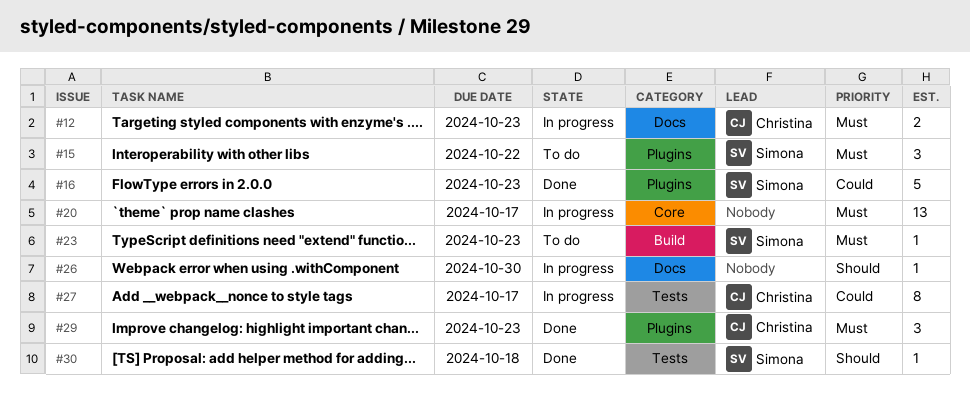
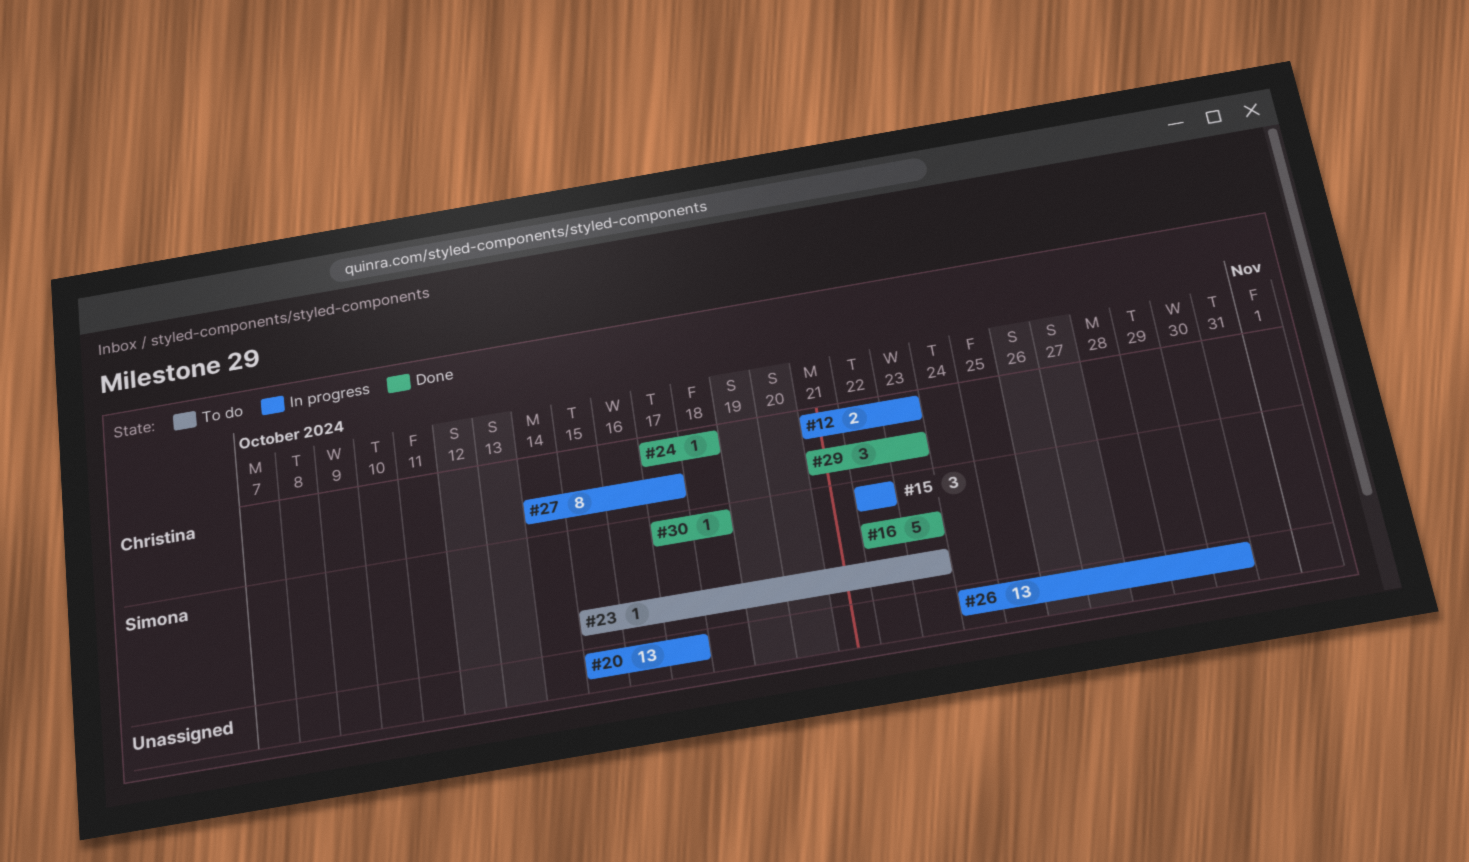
#15, status: To do -> In progress
#24: none -> present
#26, estimate: 1 -> 13

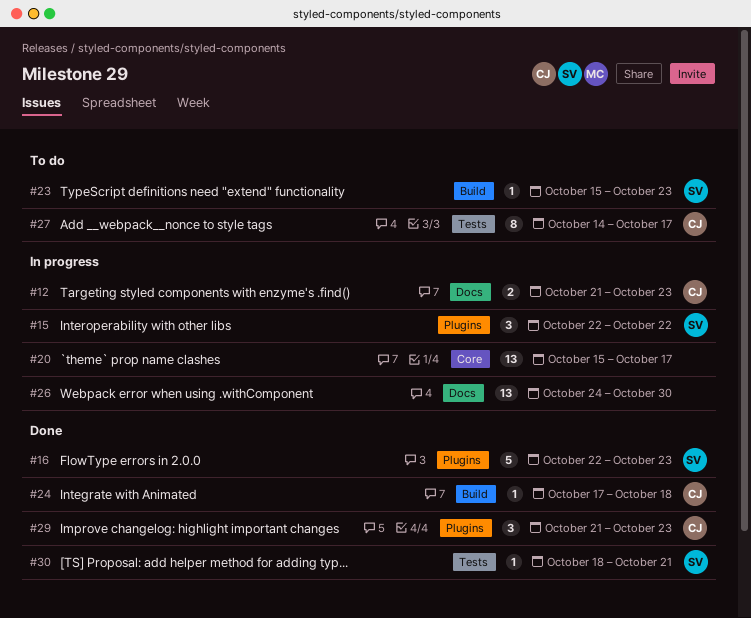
#27, status: In progress -> To do
#30, start: Oct 17 -> Oct 18
#30, due: Oct 18 -> Oct 21

